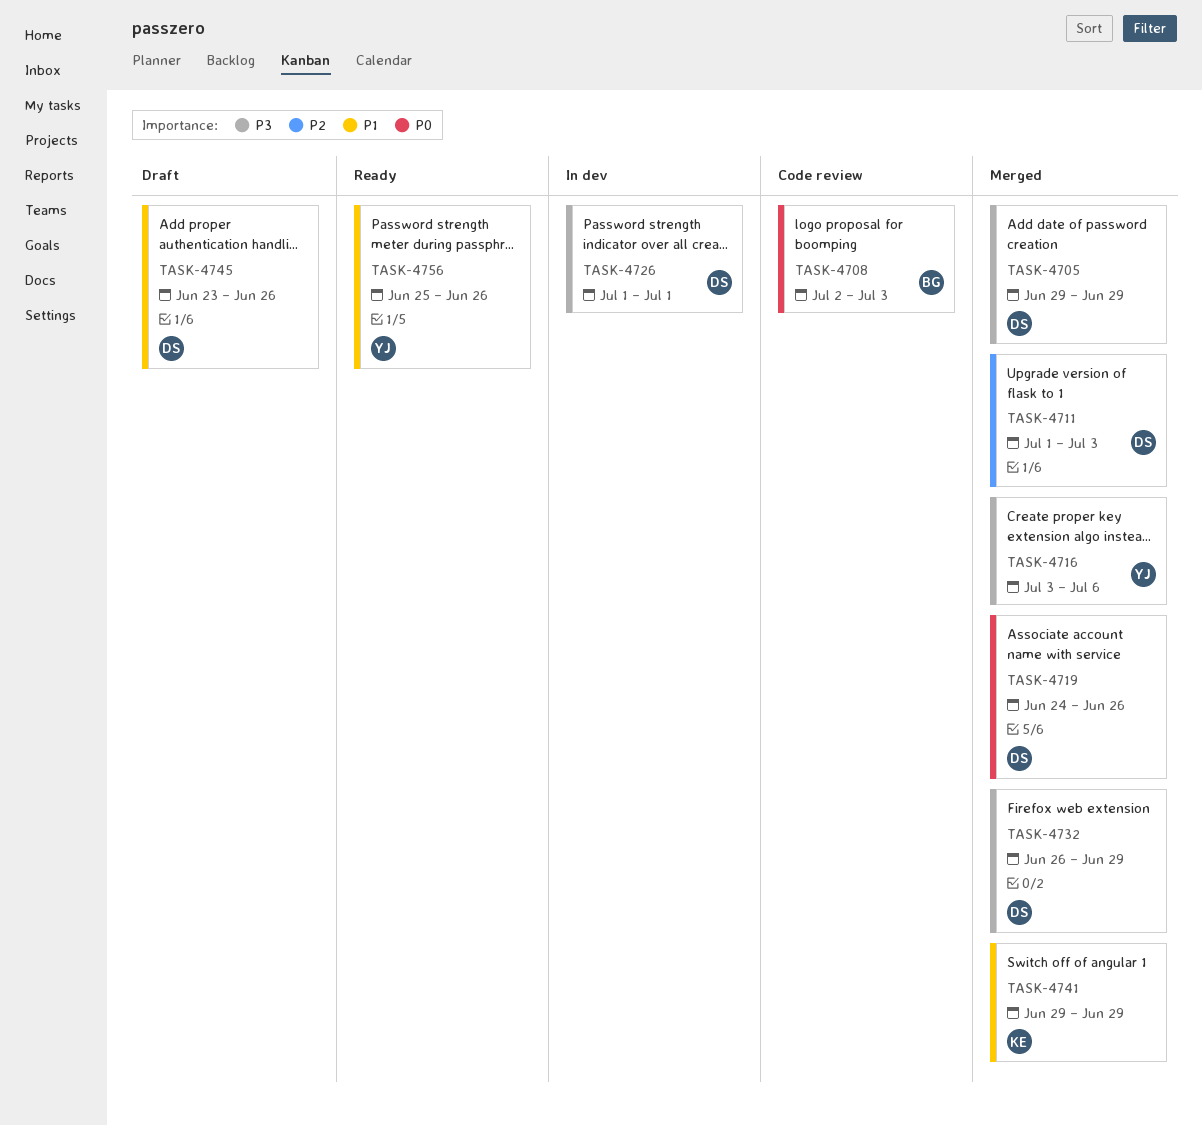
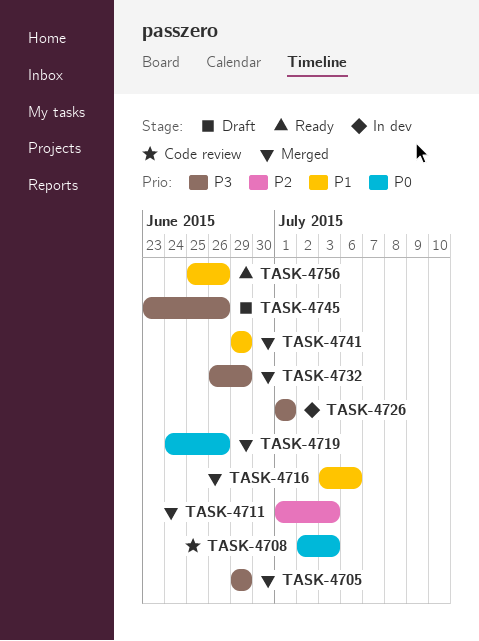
TASK-4716, priority: P3 -> P1
TASK-4745, priority: P1 -> P3

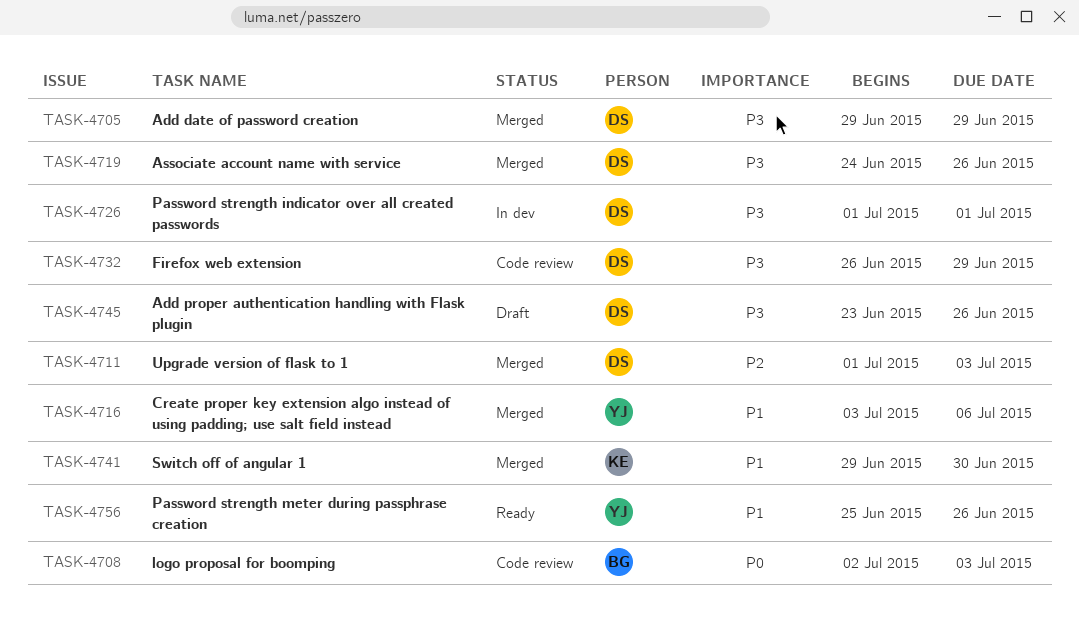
TASK-4719, priority: P0 -> P3
TASK-4732, status: Merged -> Code review
TASK-4741, due: Jun 29 -> Jun 30

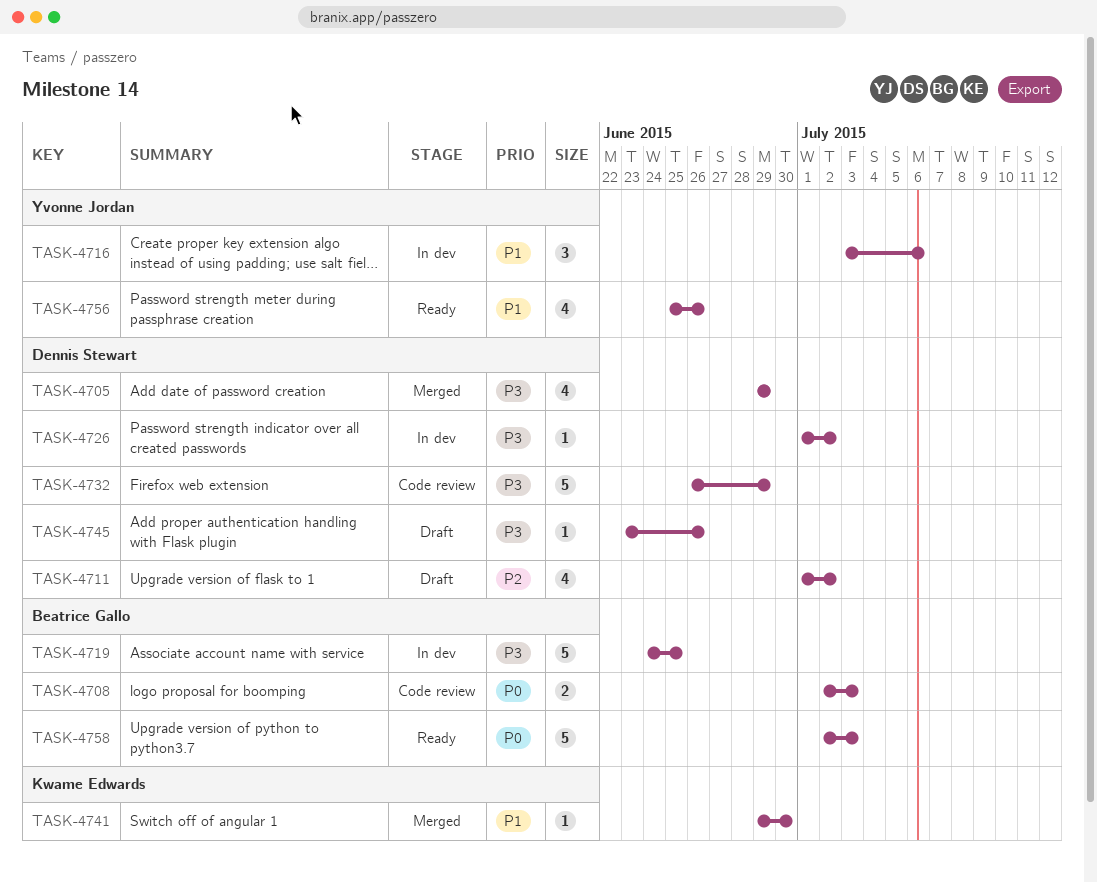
TASK-4711, status: Merged -> Draft
TASK-4711, due: Jul 3 -> Jul 2
TASK-4716, status: Merged -> In dev
TASK-4719, status: Merged -> In dev
TASK-4719, owner: Dennis Stewart -> Beatrice Gallo
TASK-4719, due: Jun 26 -> Jun 25
TASK-4726, due: Jul 1 -> Jul 2
TASK-4758: none -> present

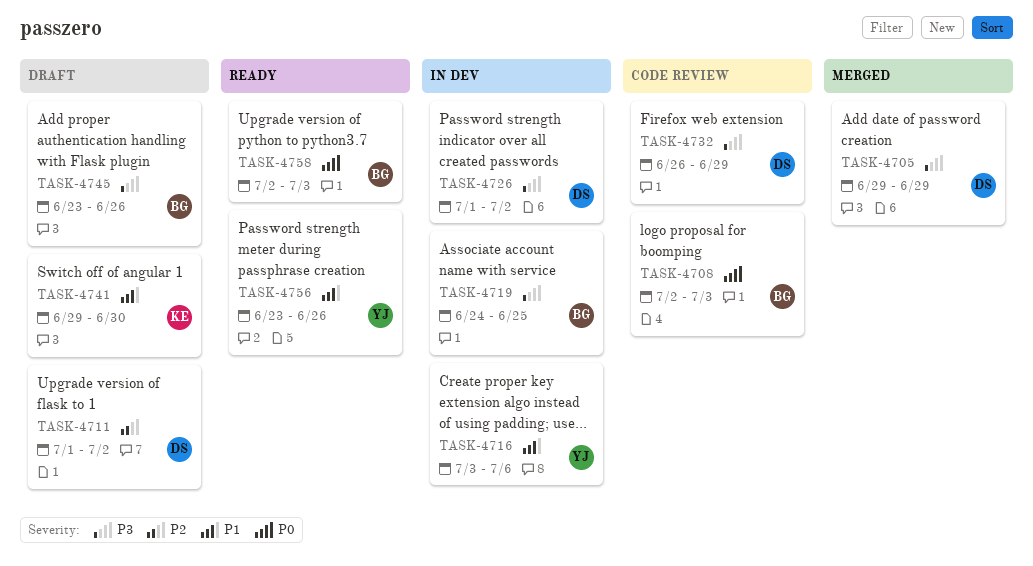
TASK-4741, status: Merged -> Draft
TASK-4745, owner: Dennis Stewart -> Beatrice Gallo
TASK-4756, start: Jun 25 -> Jun 23

